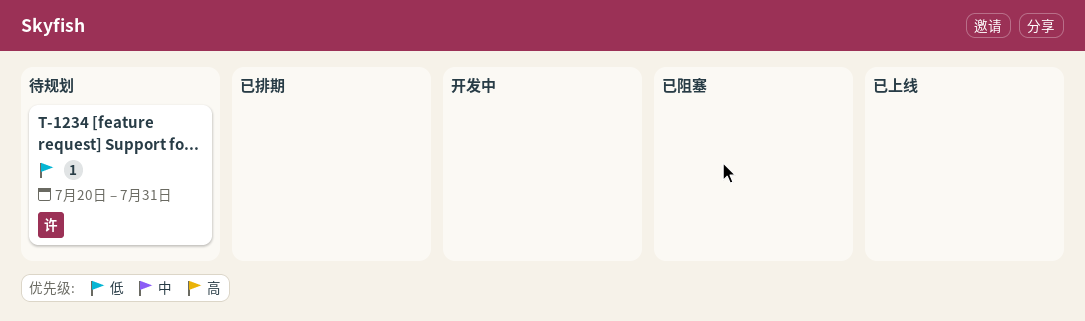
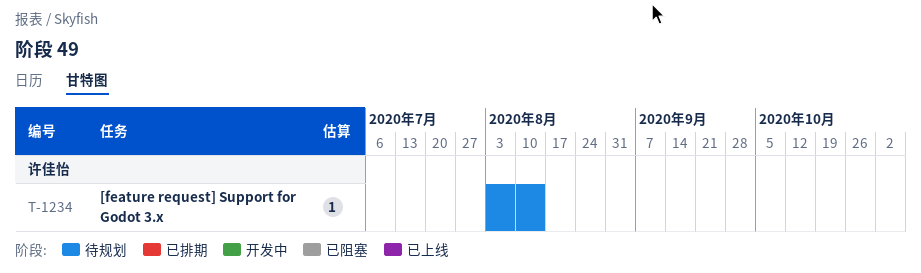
T-1234, start: Jul 20 -> Aug 3
T-1234, due: Jul 31 -> Aug 14

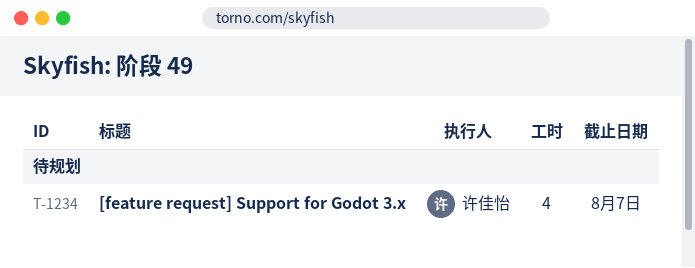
T-1234, estimate: 1 -> 4
T-1234, due: Aug 14 -> Aug 7

